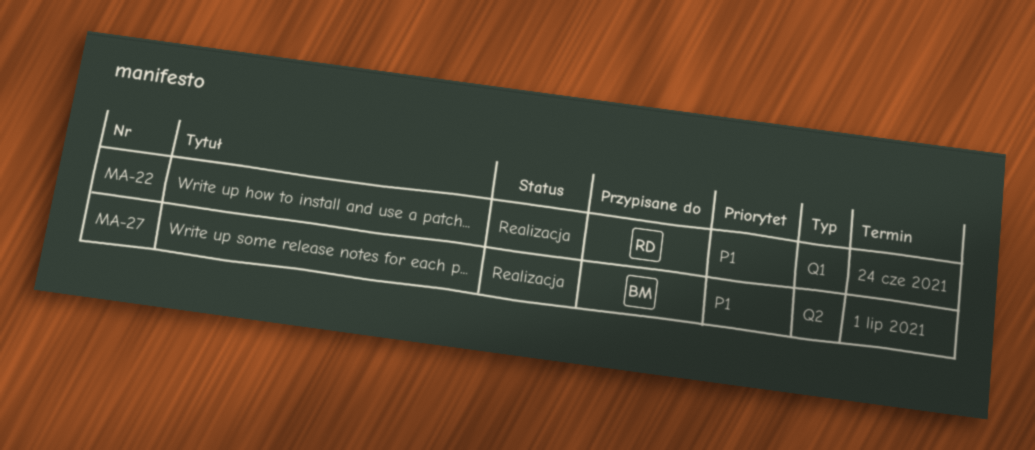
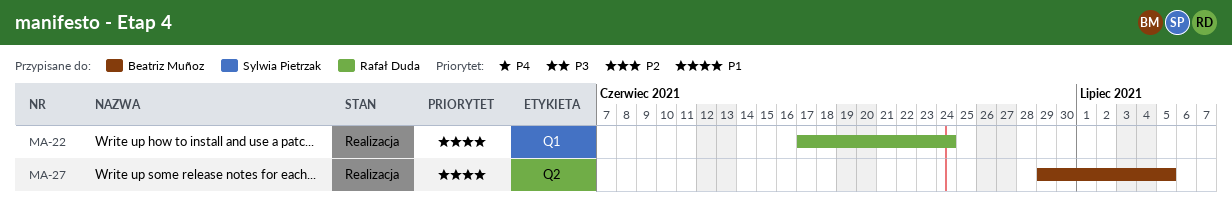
MA-27, due: Jul 1 -> Jul 5

